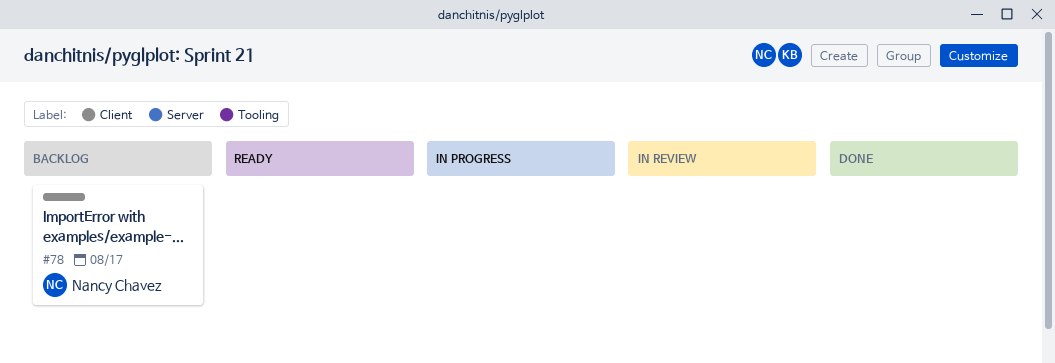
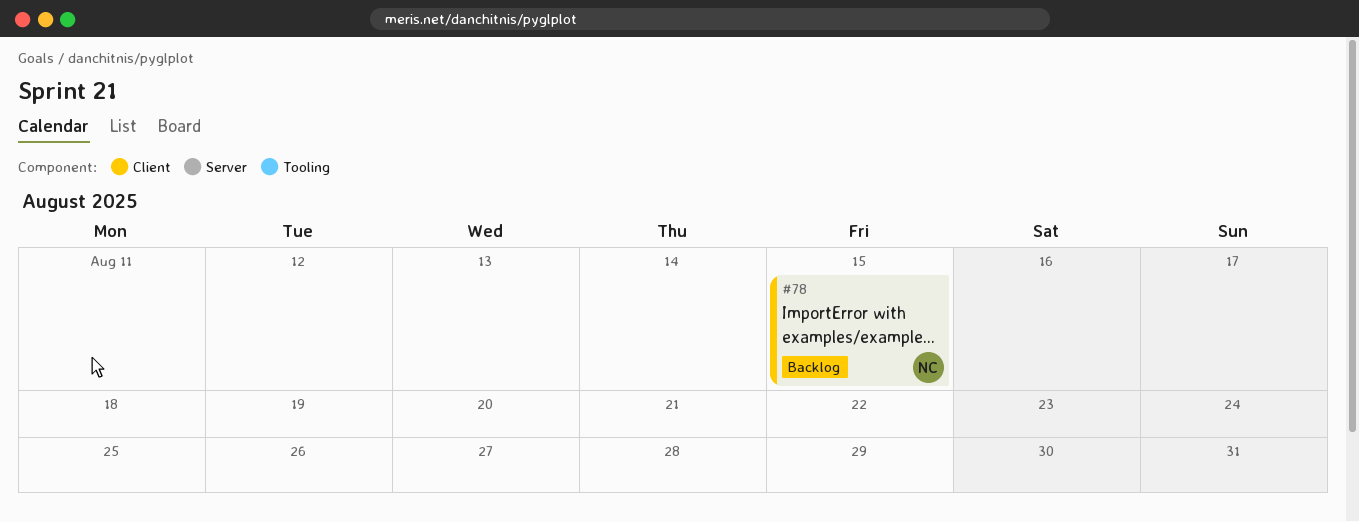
#78, due: Aug 17 -> Aug 15

